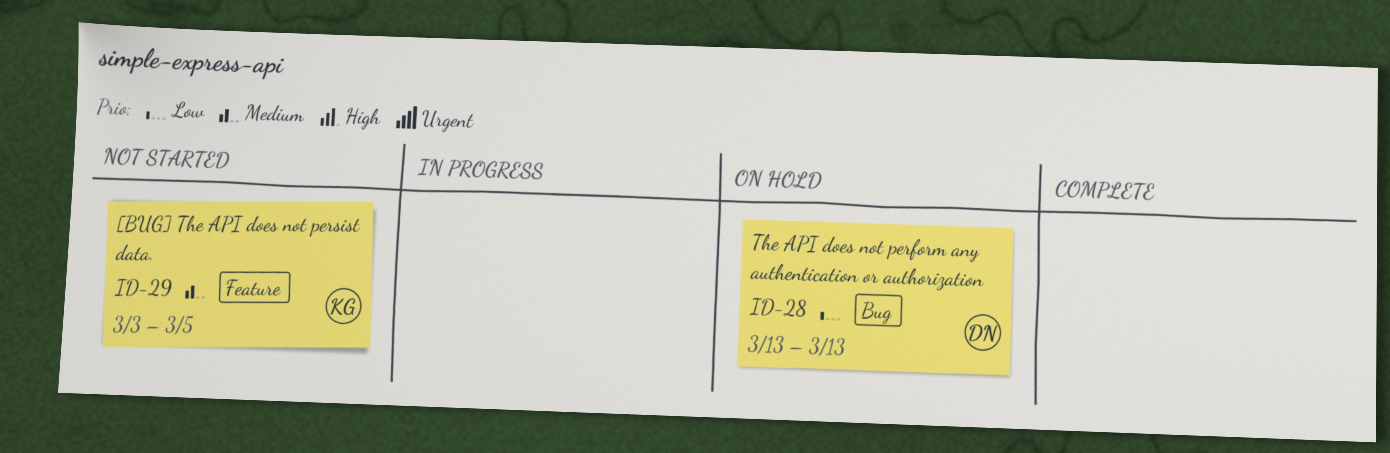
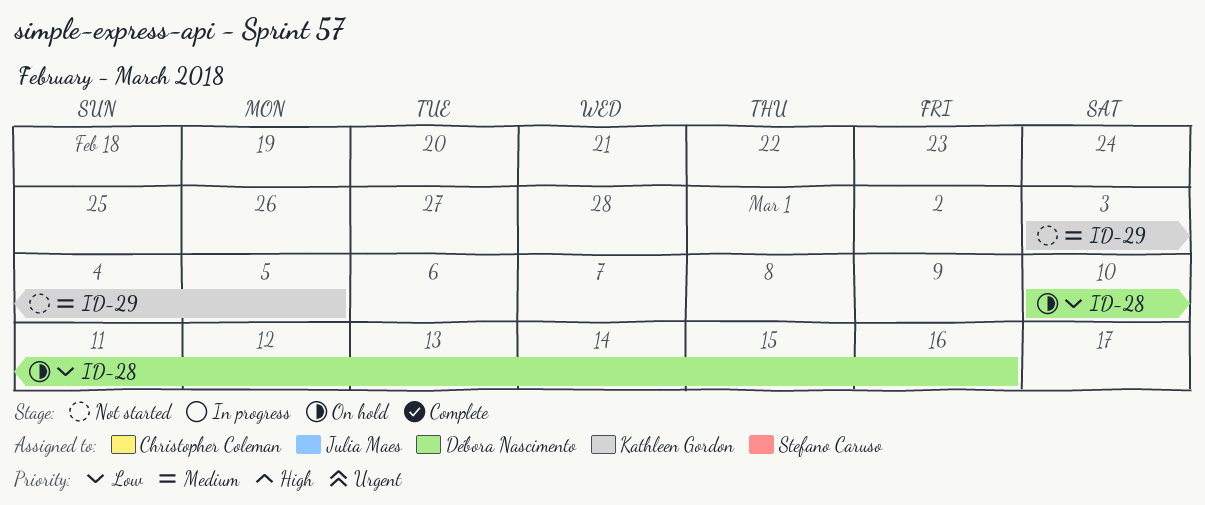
ID-28, start: Mar 13 -> Mar 10
ID-28, due: Mar 13 -> Mar 16

